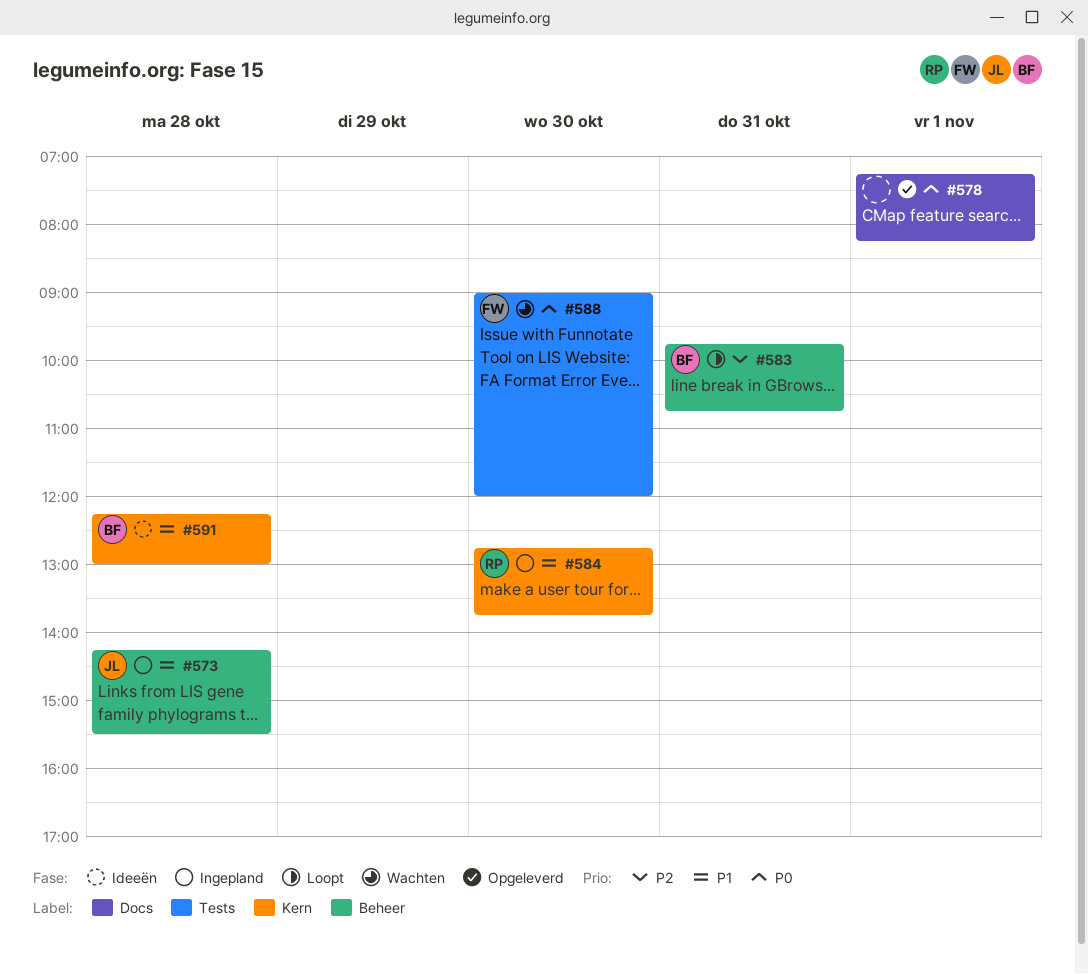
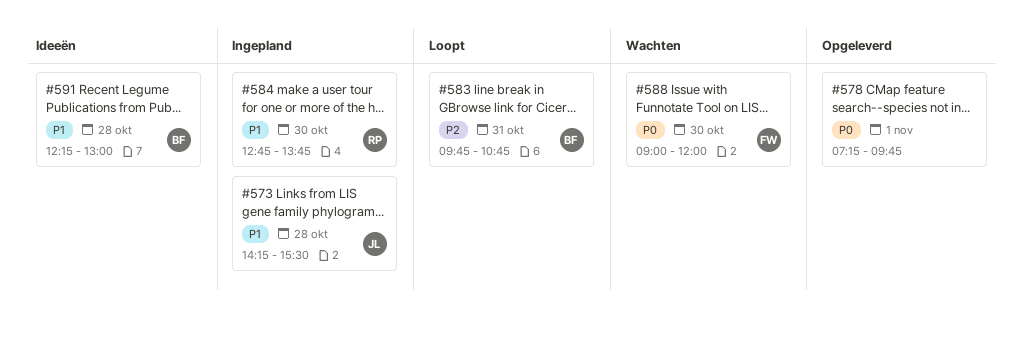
#578, ends: 08:15 -> 09:45

